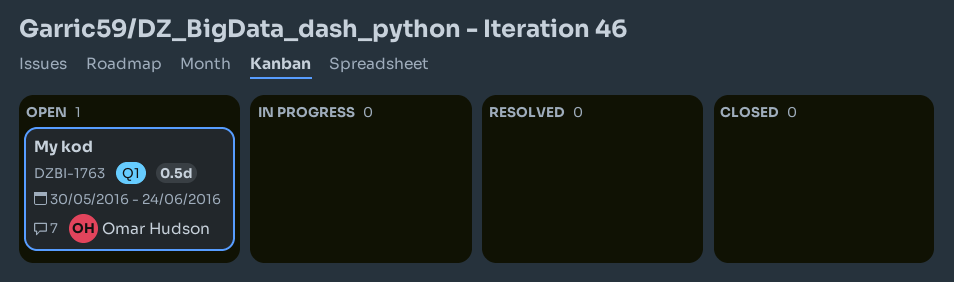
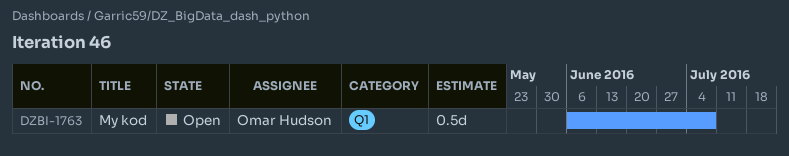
DZBI-1763, start: May 30 -> Jun 6
DZBI-1763, due: Jun 24 -> Jul 8

